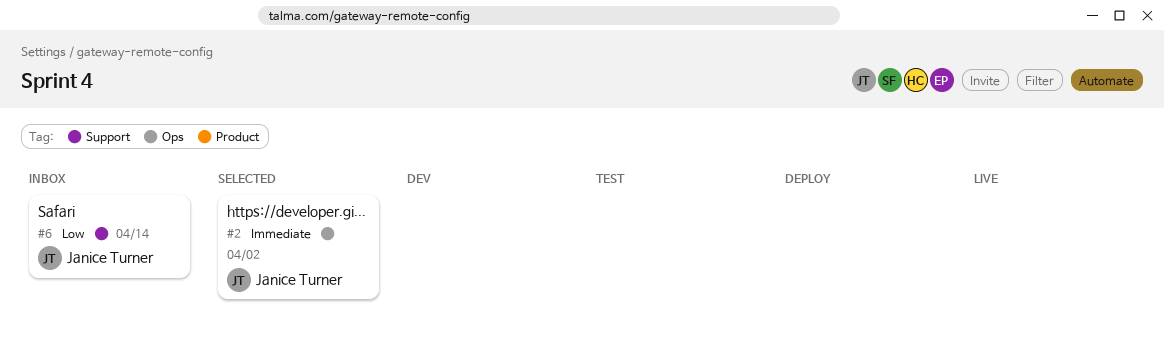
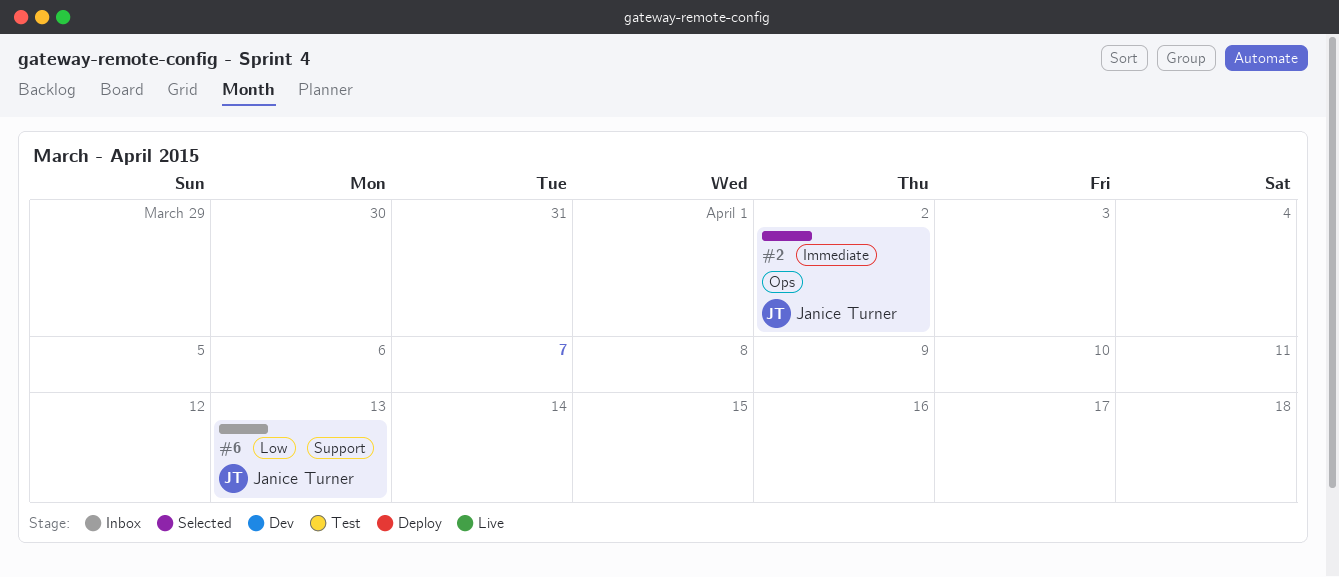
#6, due: Apr 14 -> Apr 13

